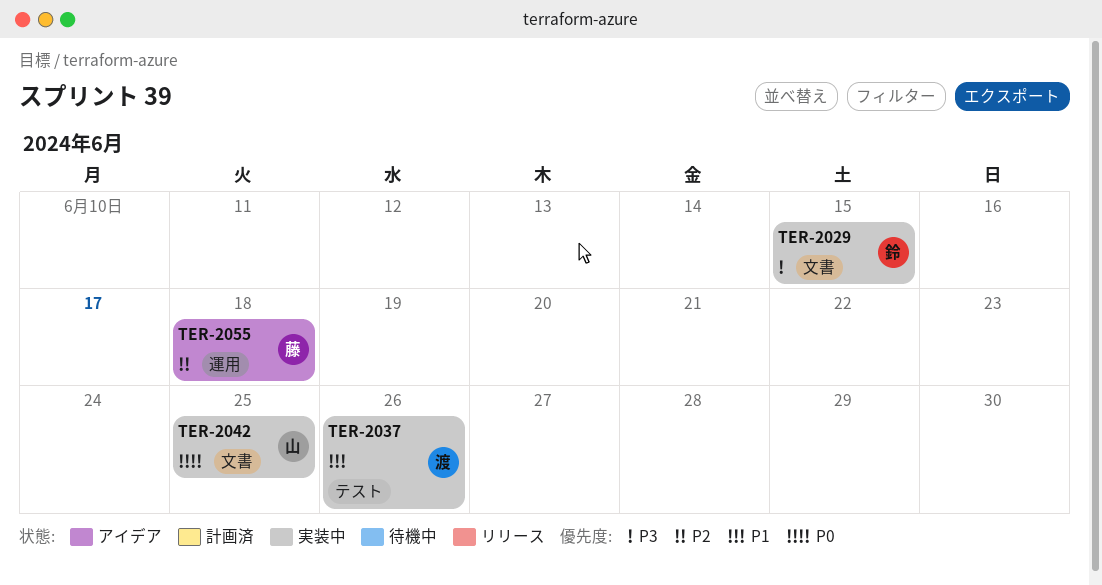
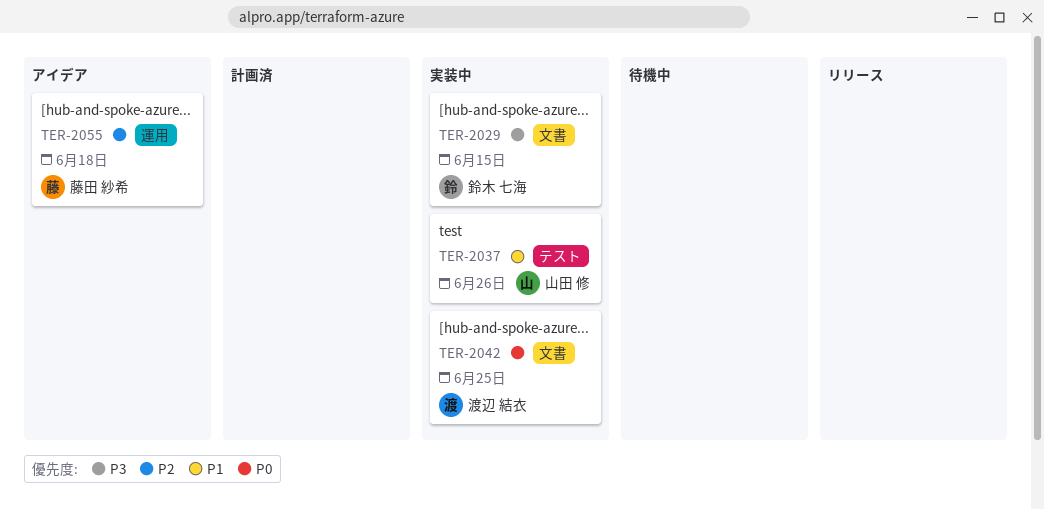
TER-2037, owner: 渡辺 結衣 -> 山田 修
TER-2042, owner: 山田 修 -> 渡辺 結衣

